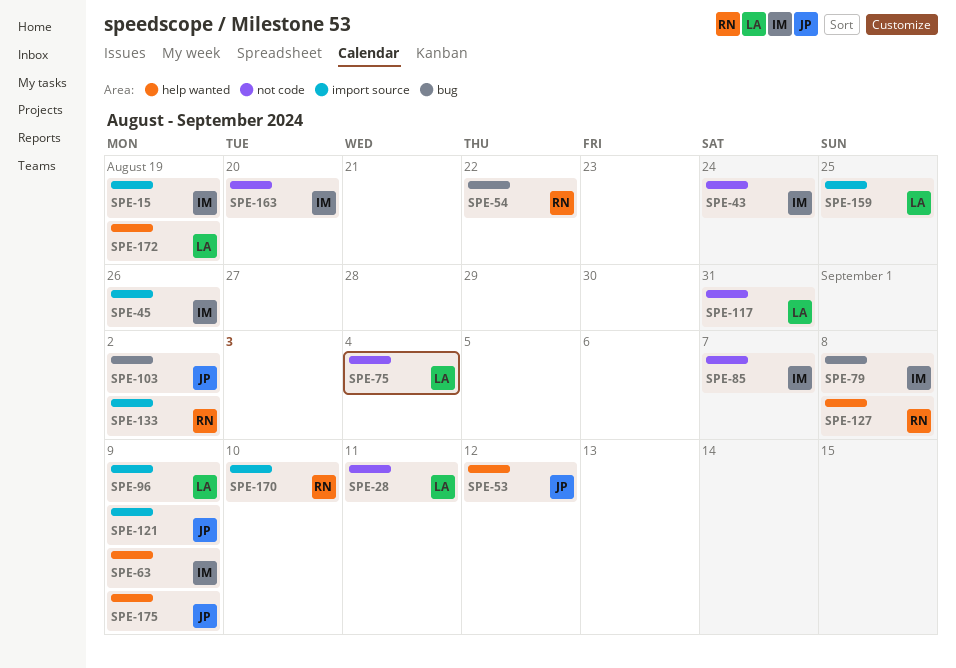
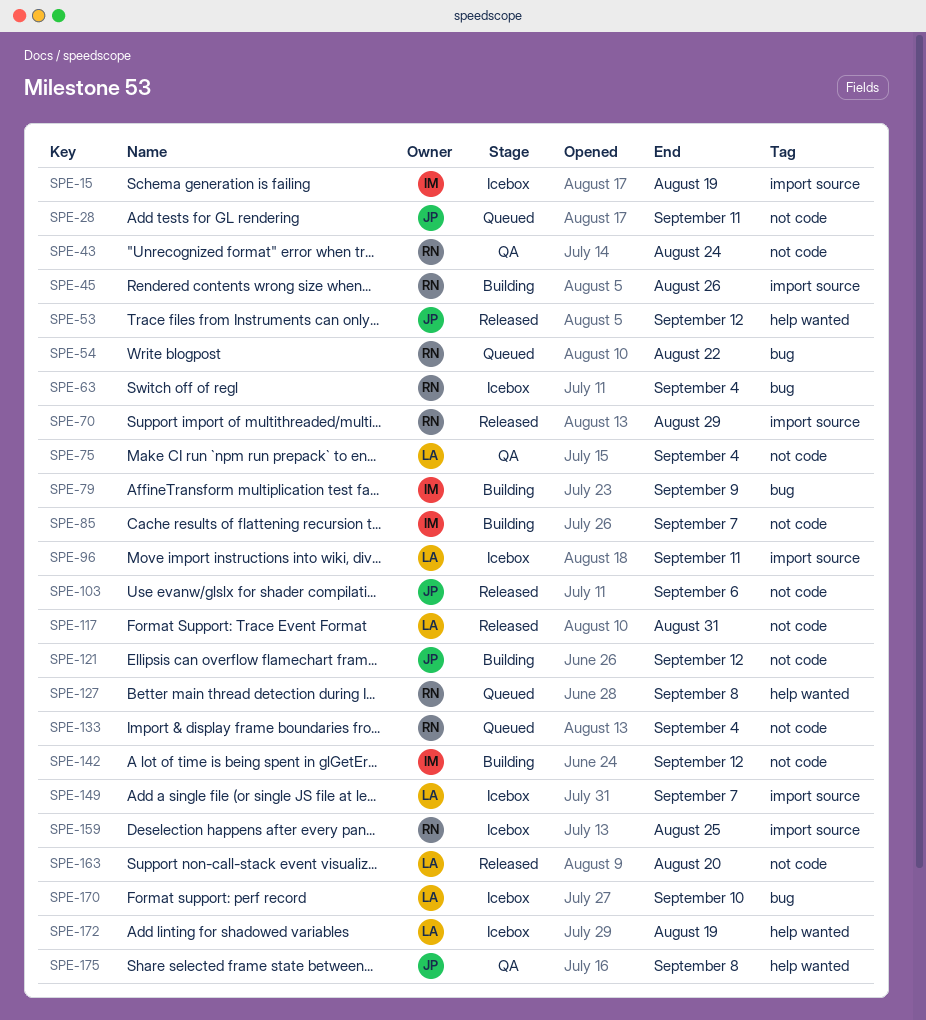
SPE-28, owner: LA -> JP
SPE-43, owner: IM -> RN
SPE-45, owner: IM -> RN
SPE-63, owner: IM -> RN
SPE-63, label: help wanted -> bug
SPE-63, due: Sep 9 -> Sep 4
SPE-70: none -> present
SPE-79, due: Sep 8 -> Sep 9
SPE-96, due: Sep 9 -> Sep 11
SPE-103, label: bug -> not code
SPE-103, due: Sep 2 -> Sep 6
SPE-121, label: import source -> not code
SPE-121, due: Sep 9 -> Sep 12
SPE-133, label: import source -> not code
SPE-133, due: Sep 2 -> Sep 4
SPE-142: none -> present
SPE-149: none -> present
SPE-159, owner: LA -> RN
SPE-163, owner: IM -> LA
SPE-170, owner: RN -> LA
SPE-170, label: import source -> bug
SPE-175, due: Sep 9 -> Sep 8

